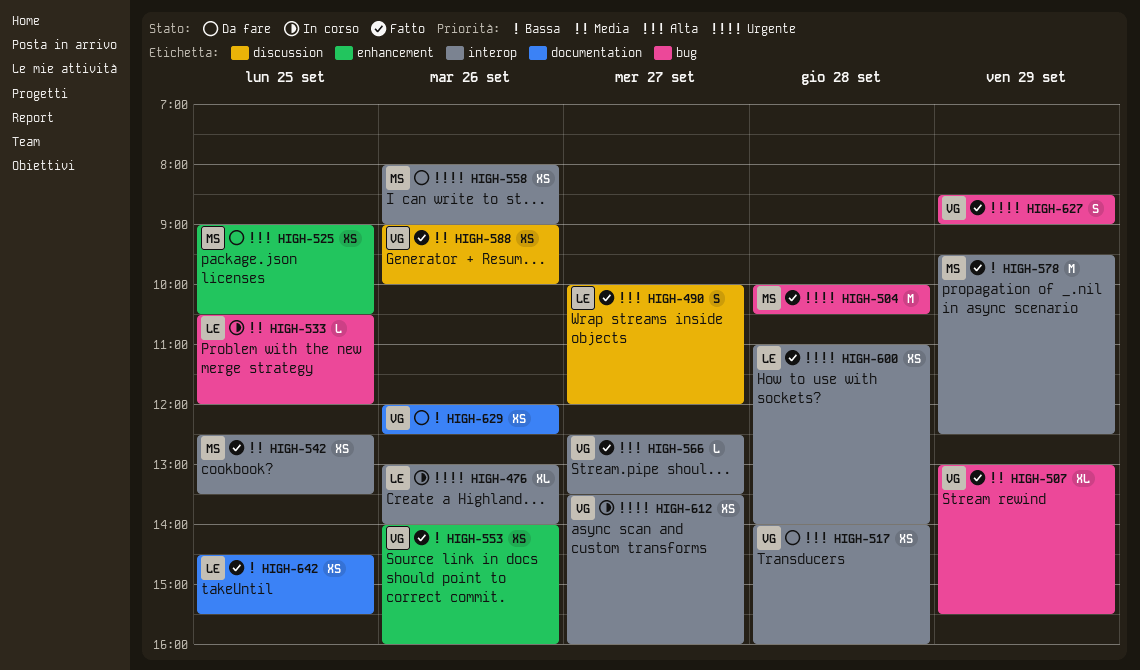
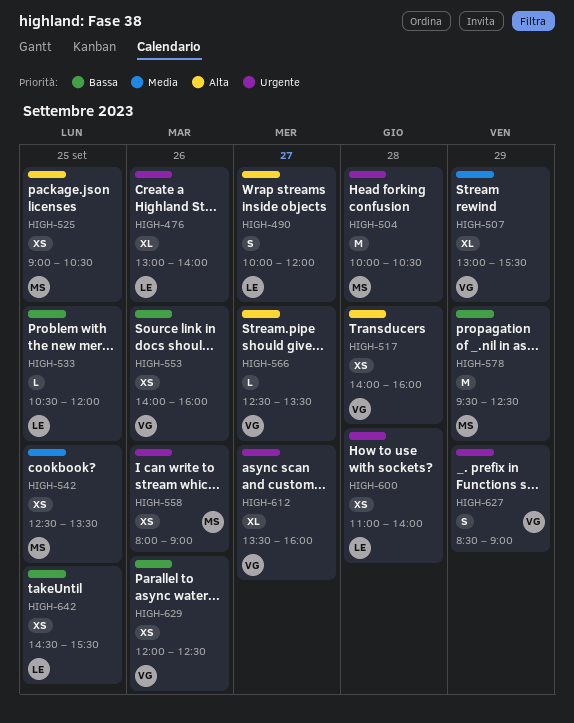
HIGH-533, priority: Media -> Bassa
HIGH-588: present -> none
HIGH-612, estimate: XS -> XL

